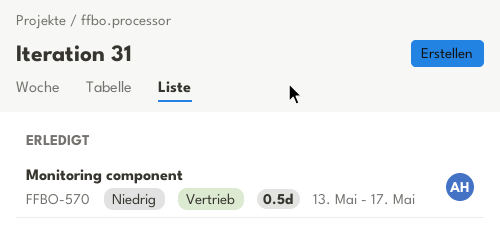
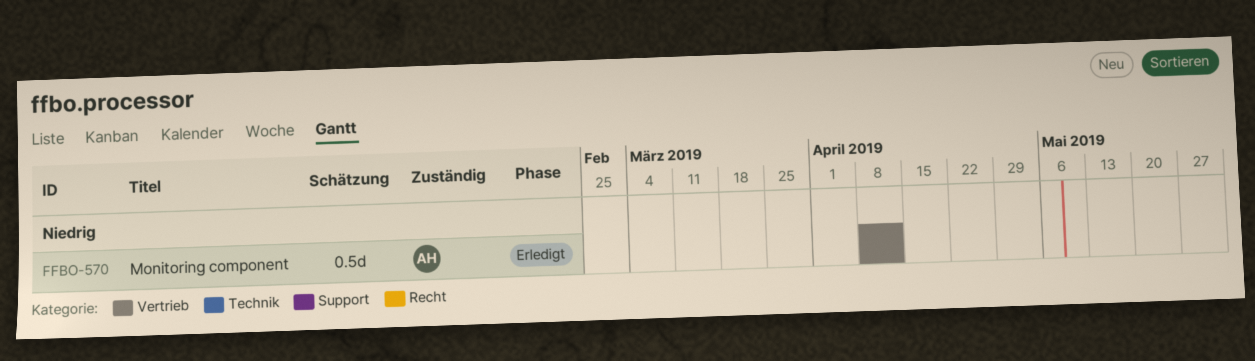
FFBO-570, start: May 13 -> Apr 8
FFBO-570, due: May 17 -> Apr 12

